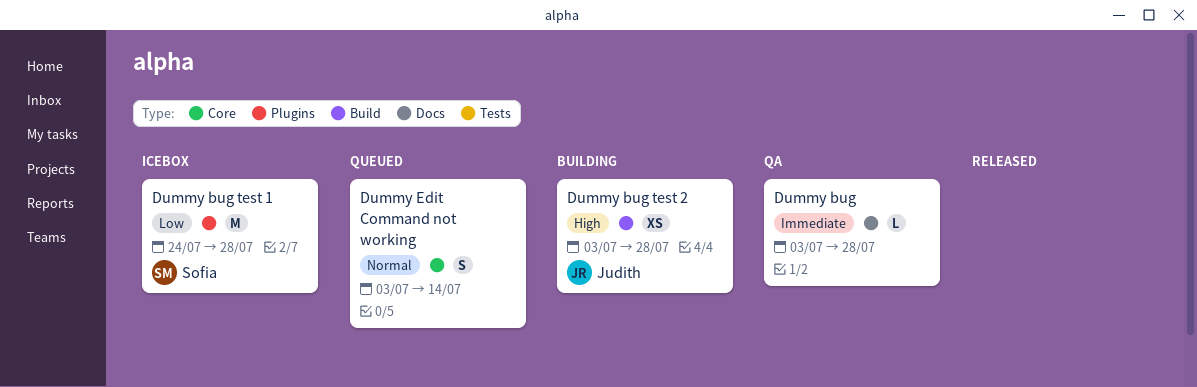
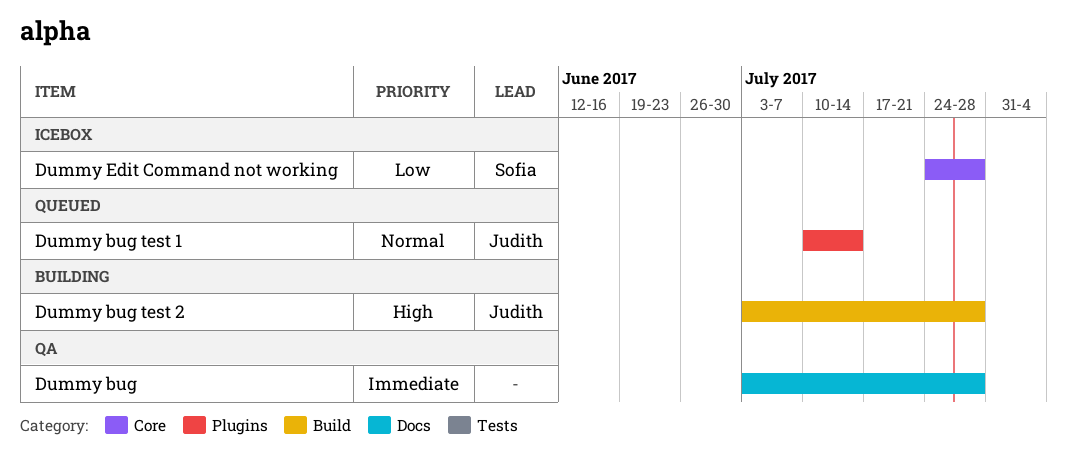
Dummy bug test 1, status: Icebox -> Queued
Dummy bug test 1, owner: Sofia -> Judith
Dummy bug test 1, priority: Low -> Normal
Dummy bug test 1, start: Jul 24 -> Jul 10
Dummy bug test 1, due: Jul 28 -> Jul 14
Dummy Edit Command not working, status: Queued -> Icebox
Dummy Edit Command not working, owner: none -> Sofia
Dummy Edit Command not working, priority: Normal -> Low
Dummy Edit Command not working, start: Jul 3 -> Jul 24
Dummy Edit Command not working, due: Jul 14 -> Jul 28

